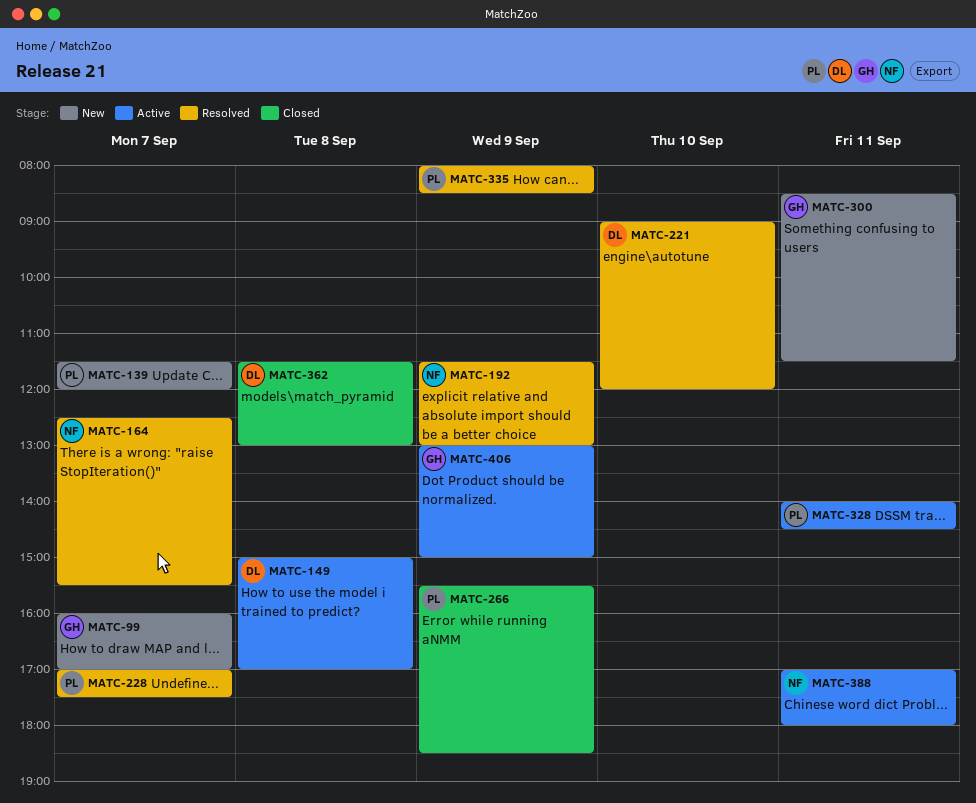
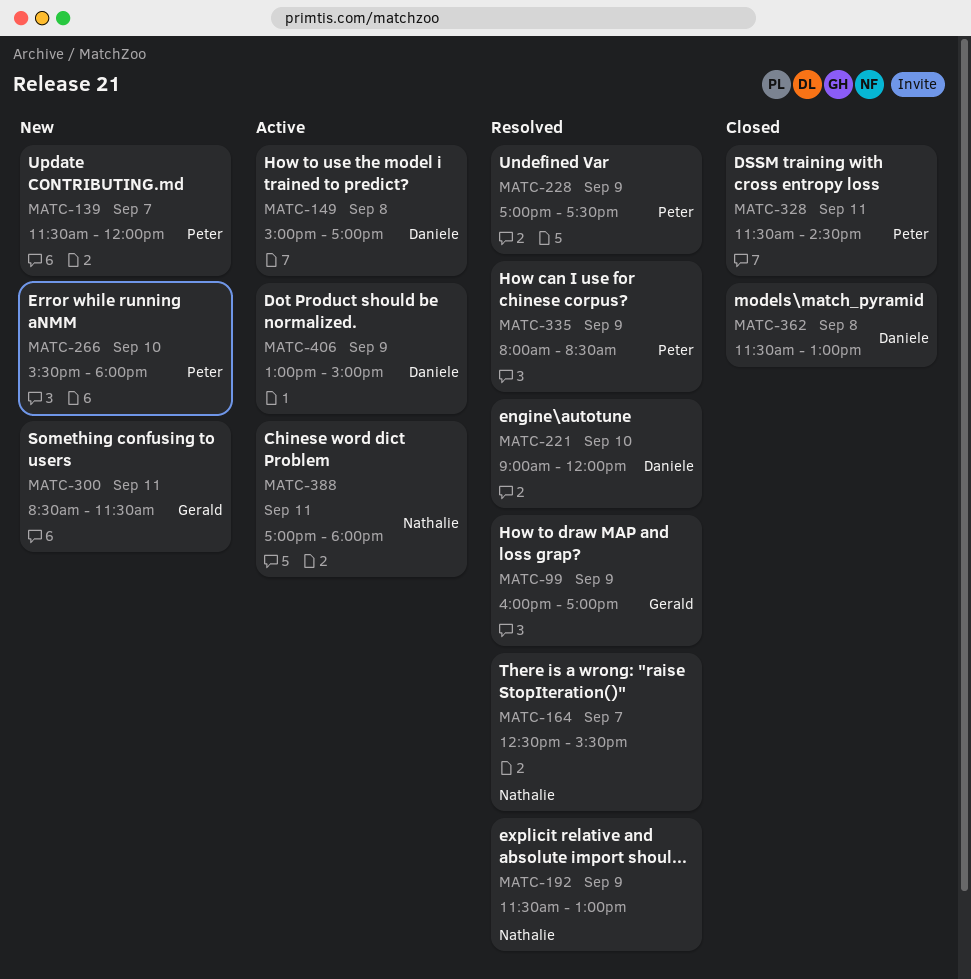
MATC-99, status: New -> Resolved
MATC-99, day: Sep 7 -> Sep 9
MATC-228, day: Sep 7 -> Sep 9
MATC-266, status: Closed -> New
MATC-266, day: Sep 9 -> Sep 10
MATC-266, ends: 18:30 -> 18:00
MATC-328, status: Active -> Closed
MATC-328, begins: 14:00 -> 11:30
MATC-406, owner: Gerald -> Daniele

